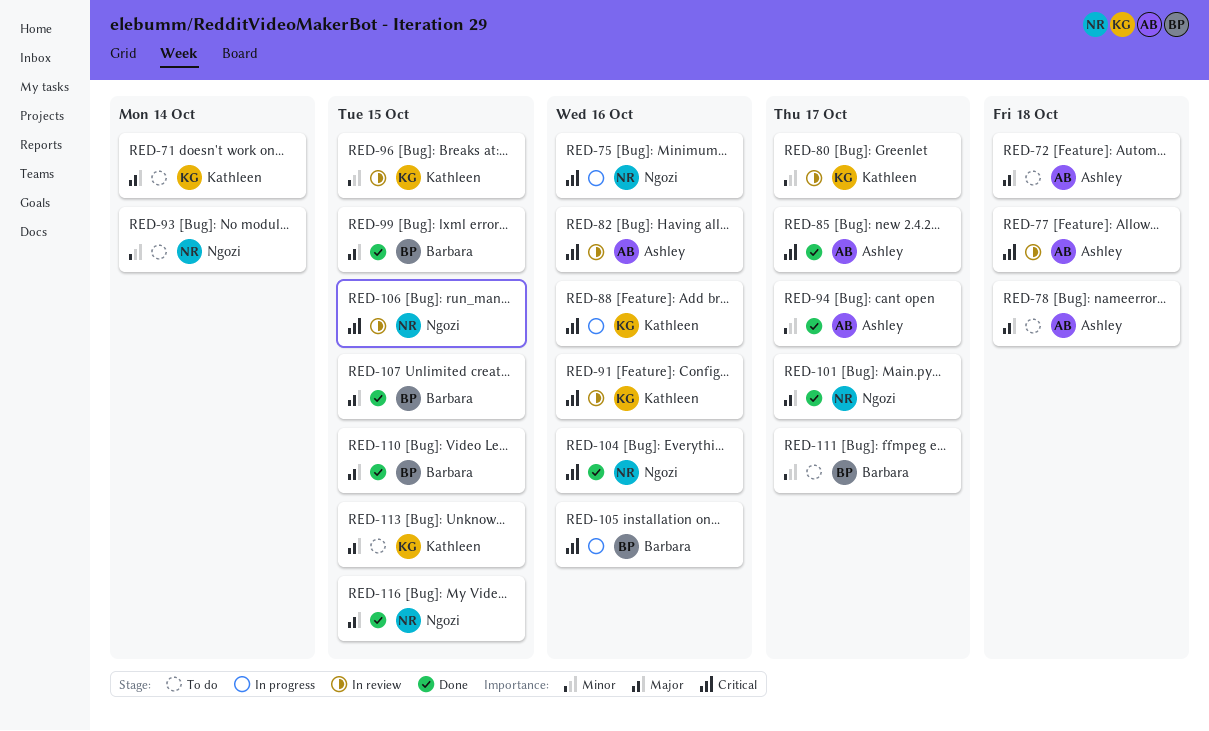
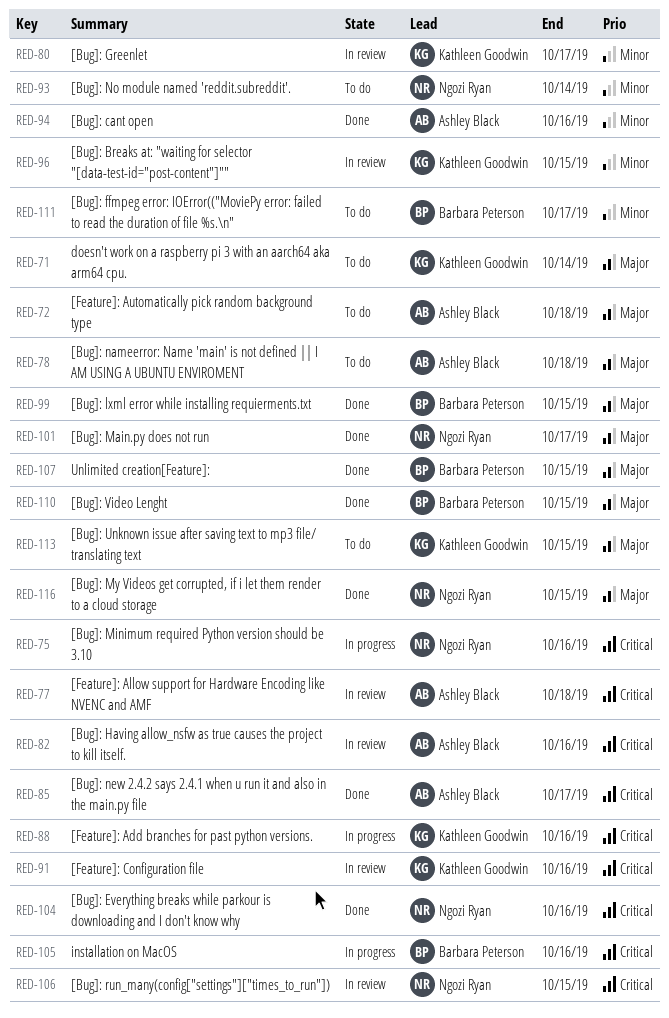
RED-94, due: Oct 17 -> Oct 16

